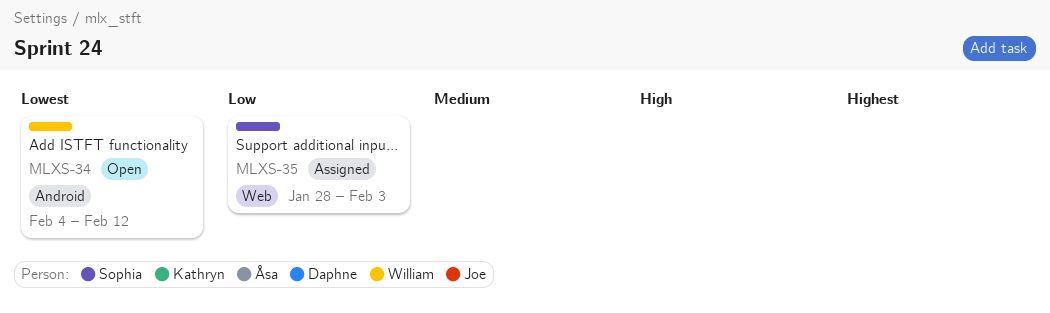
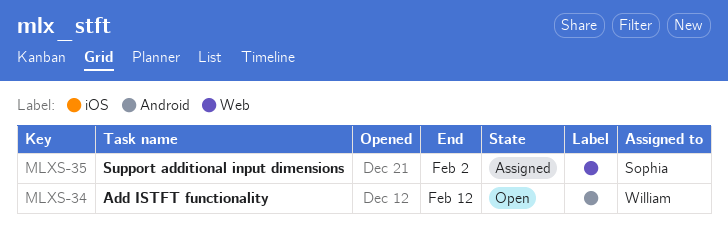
MLXS-35, due: Feb 3 -> Feb 2

